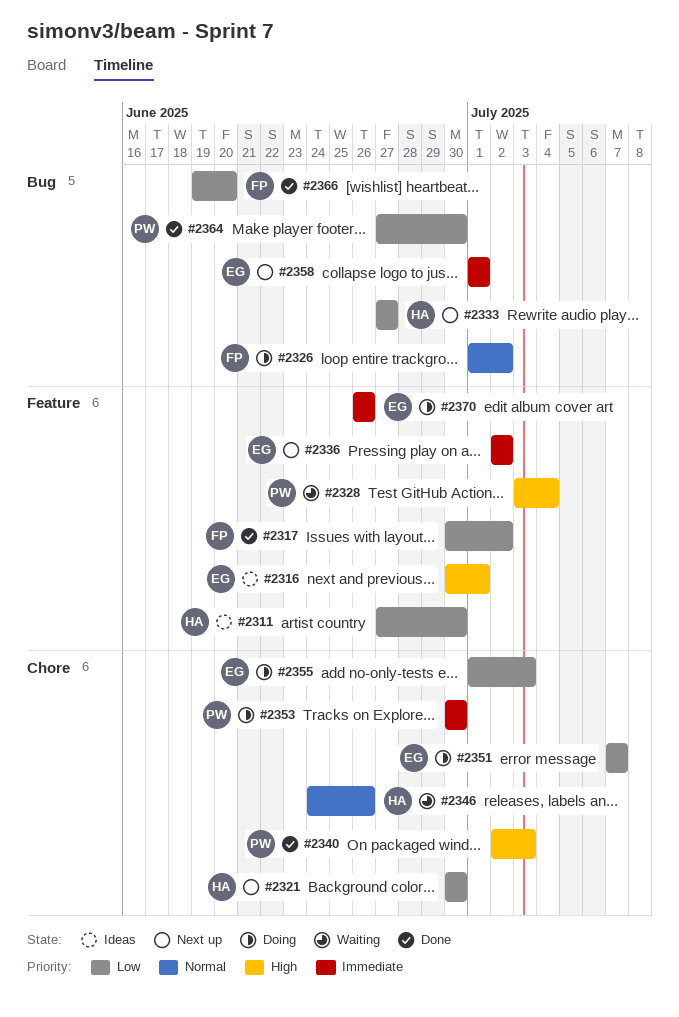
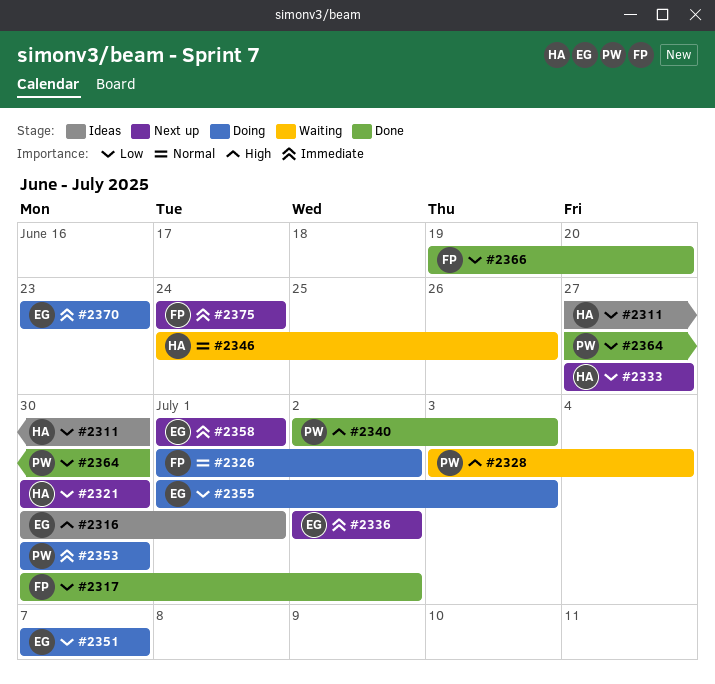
#2370, start: Jun 26 -> Jun 23
#2370, due: Jun 26 -> Jun 23
#2375: none -> present

